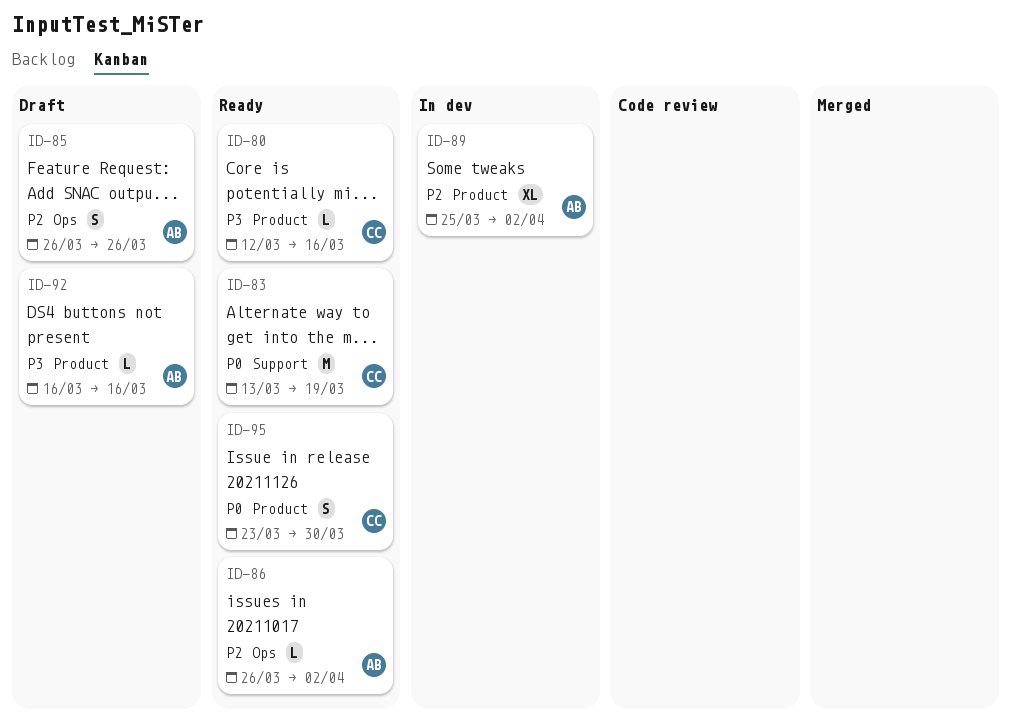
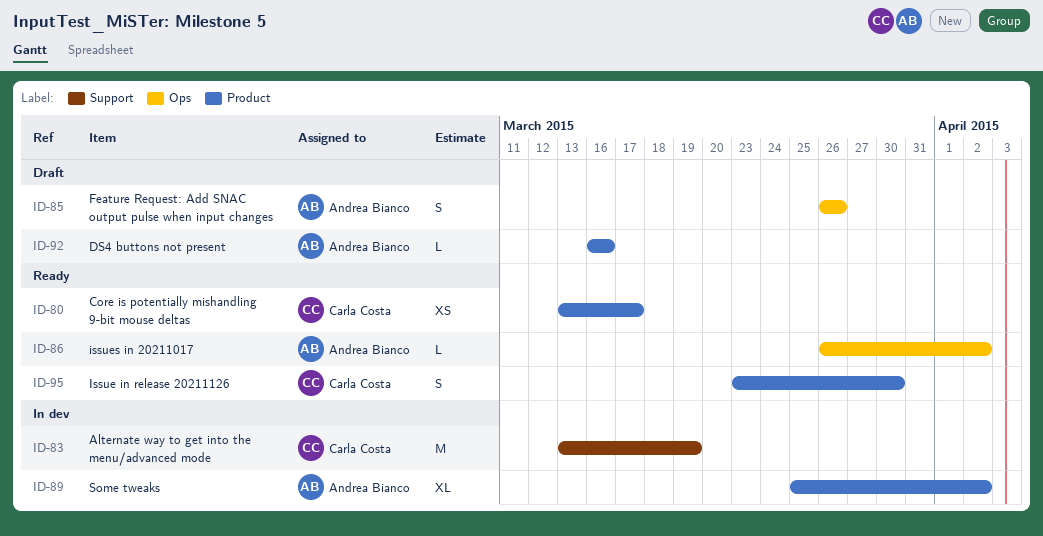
ID-80, estimate: L -> XS
ID-80, start: Mar 12 -> Mar 13
ID-80, due: Mar 16 -> Mar 17
ID-83, status: Ready -> In dev

